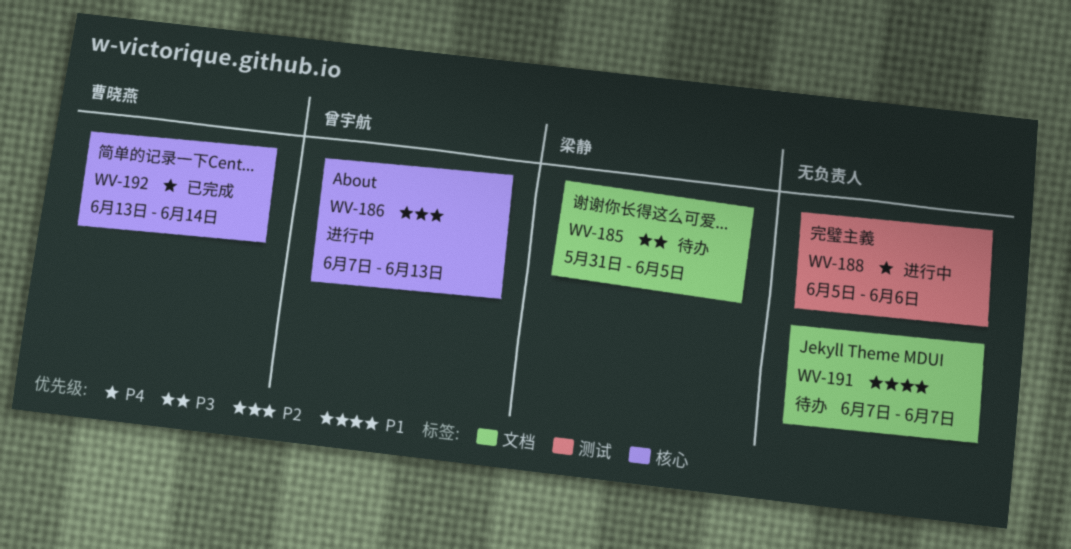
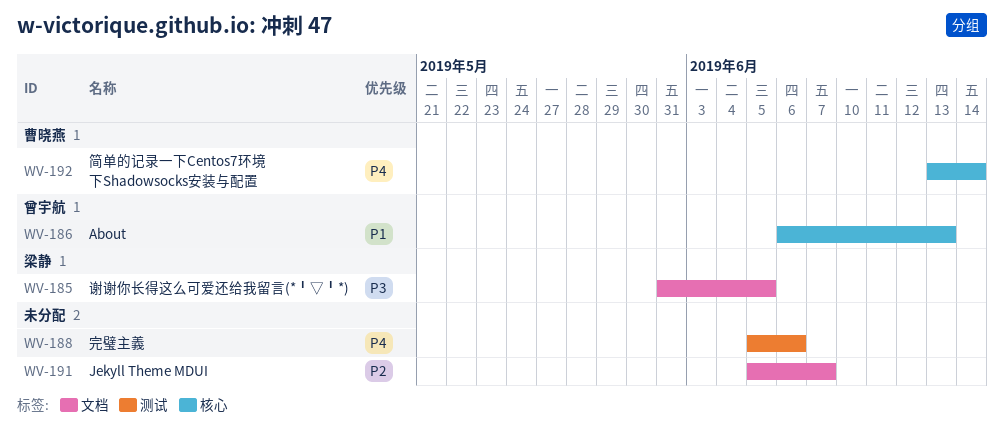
WV-186, priority: P2 -> P1
WV-186, start: Jun 7 -> Jun 6
WV-191, priority: P1 -> P2
WV-191, start: Jun 7 -> Jun 5

